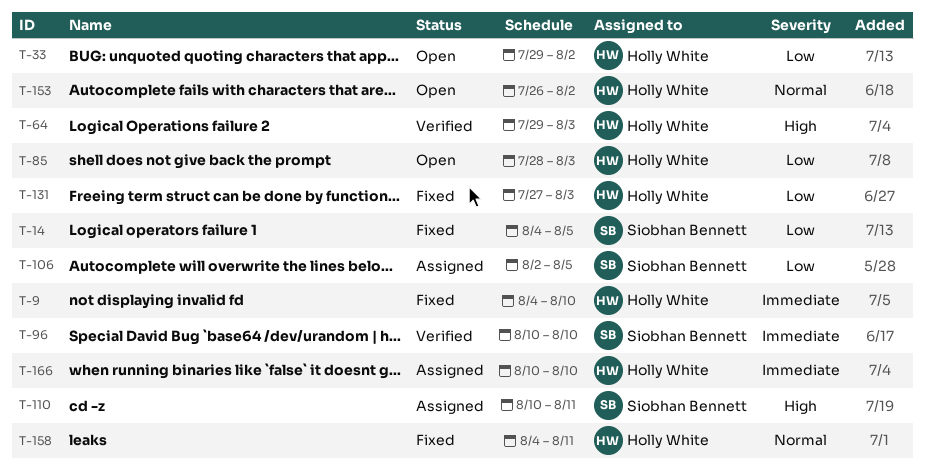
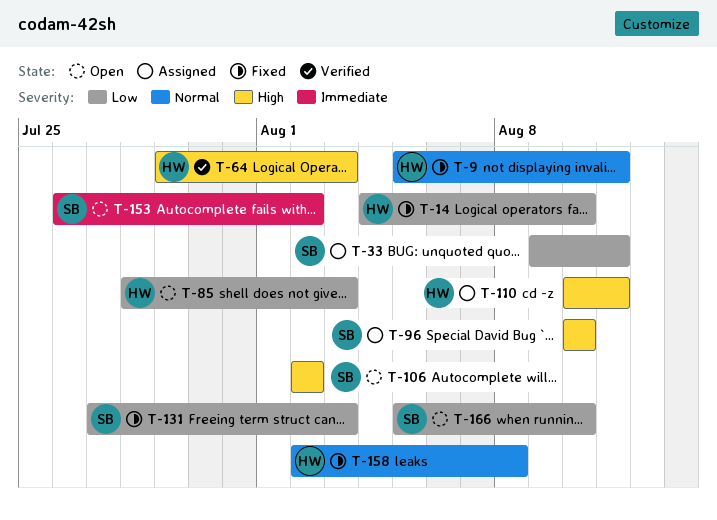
T-9, priority: Immediate -> Normal
T-9, start: Aug 4 -> Aug 5
T-9, due: Aug 10 -> Aug 11
T-14, owner: Siobhan Bennett -> Holly White
T-14, due: Aug 5 -> Aug 10
T-33, status: Open -> Assigned
T-33, owner: Holly White -> Siobhan Bennett
T-33, start: Jul 29 -> Aug 9
T-33, due: Aug 2 -> Aug 11
T-96, status: Verified -> Assigned
T-96, priority: Immediate -> High
T-106, status: Assigned -> Open
T-106, priority: Low -> High
T-106, due: Aug 5 -> Aug 2
T-110, owner: Siobhan Bennett -> Holly White
T-131, owner: Holly White -> Siobhan Bennett
T-153, owner: Holly White -> Siobhan Bennett
T-153, priority: Normal -> Immediate
T-158, start: Aug 4 -> Aug 2
T-158, due: Aug 11 -> Aug 8
T-166, status: Assigned -> Open
T-166, owner: Holly White -> Siobhan Bennett
T-166, priority: Immediate -> Low
T-166, start: Aug 10 -> Aug 5

